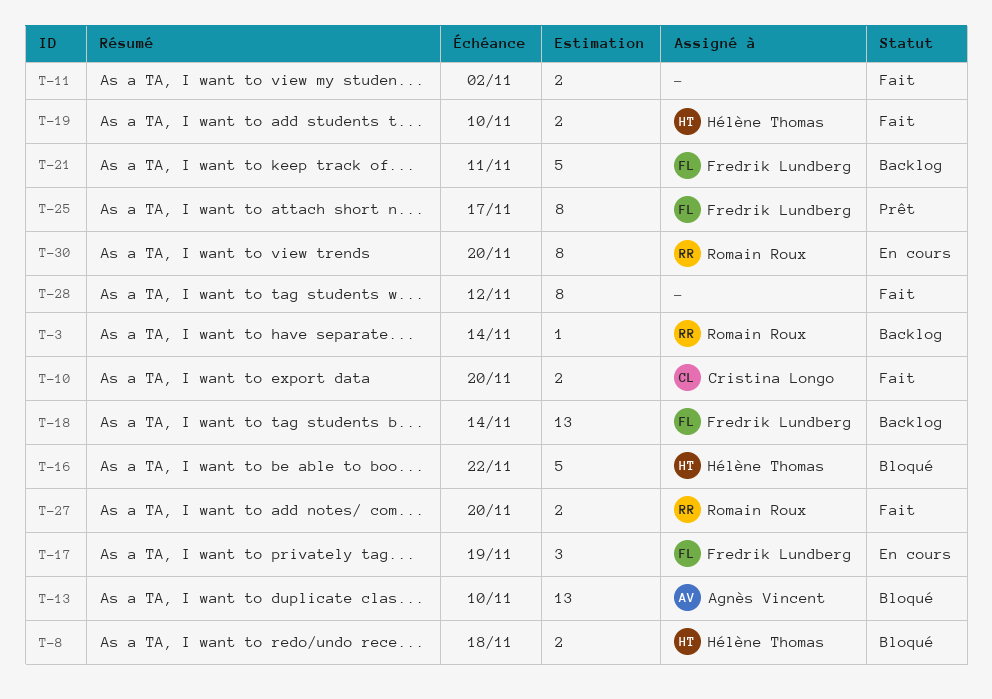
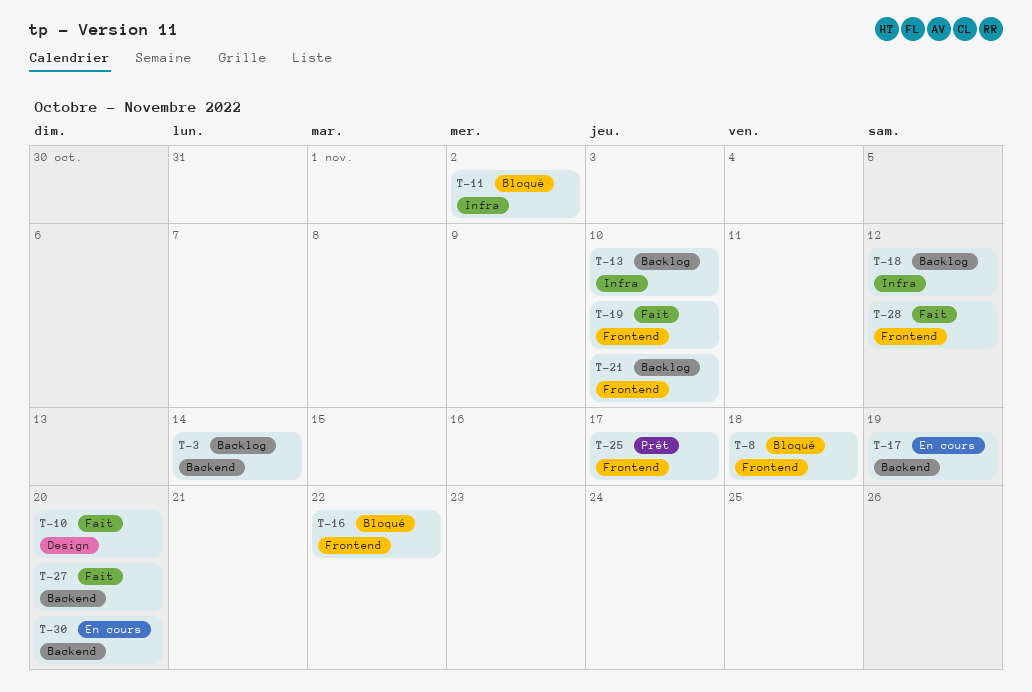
T-11, status: Fait -> Bloqué
T-13, status: Bloqué -> Backlog
T-18, due: Nov 14 -> Nov 12
T-21, due: Nov 11 -> Nov 10

